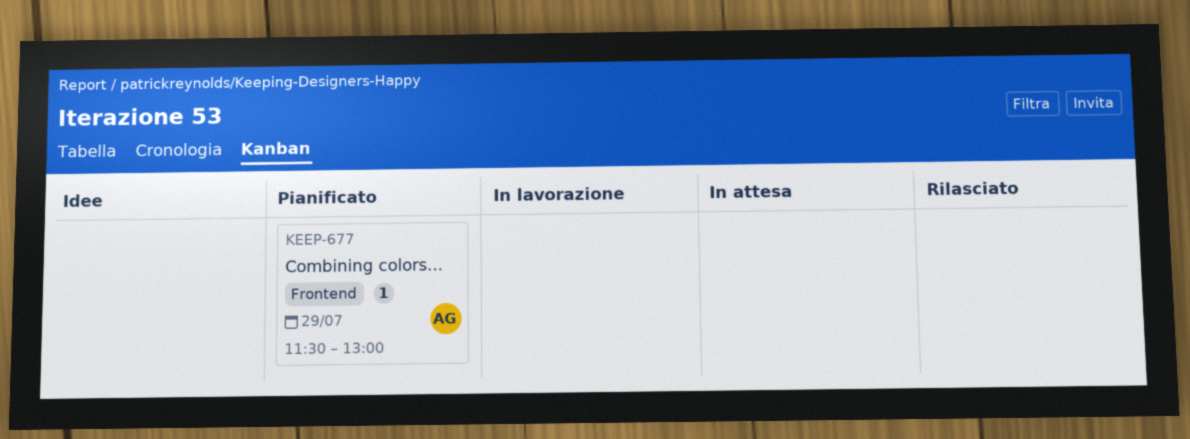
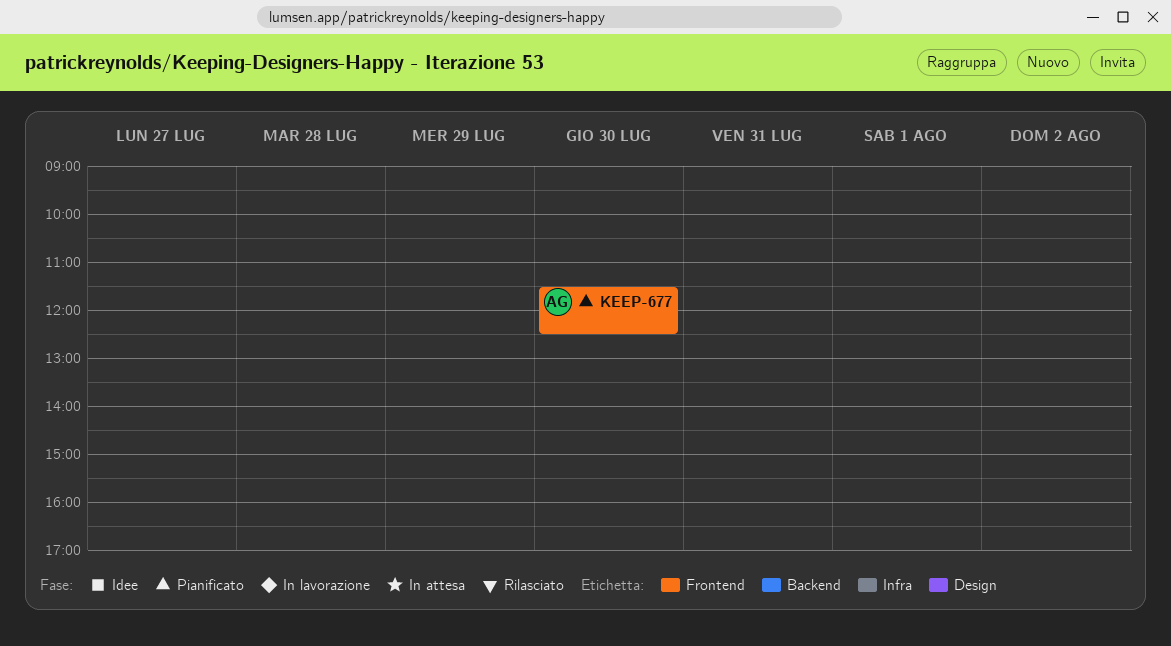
KEEP-677, day: Jul 29 -> Jul 30
KEEP-677, ends: 13:00 -> 12:30

